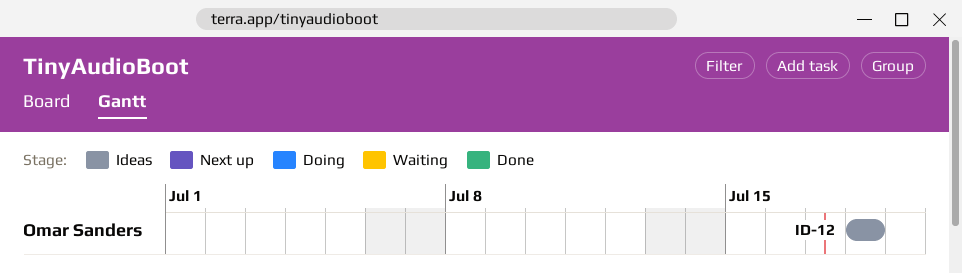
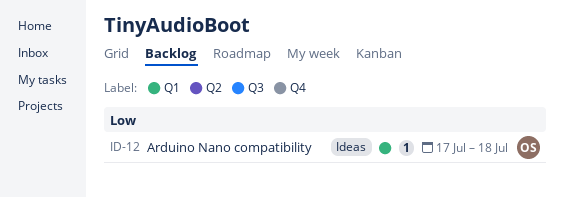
ID-12, start: Jul 18 -> Jul 17

